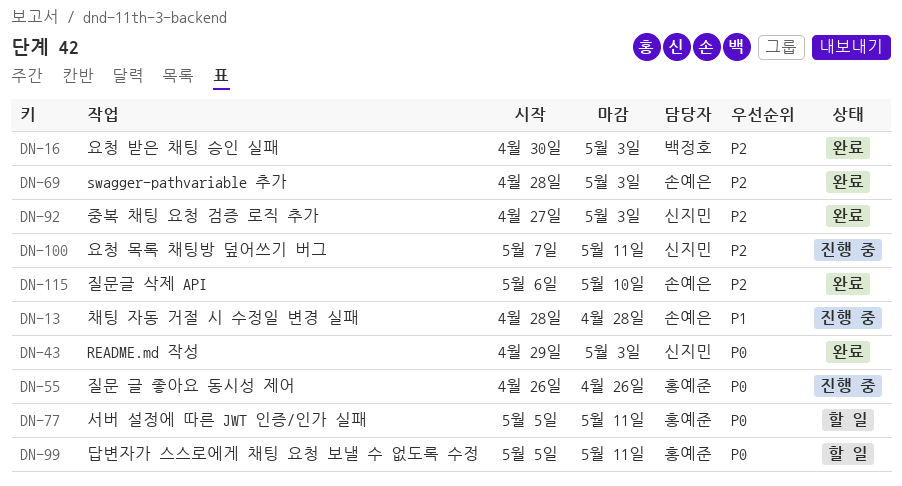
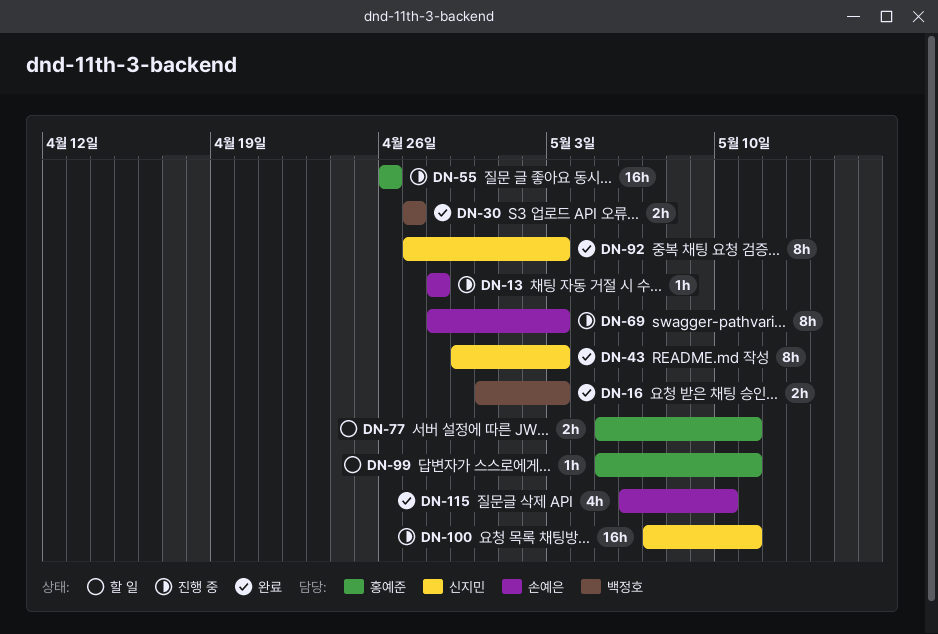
DN-30: none -> present
DN-69, status: 완료 -> 진행 중

